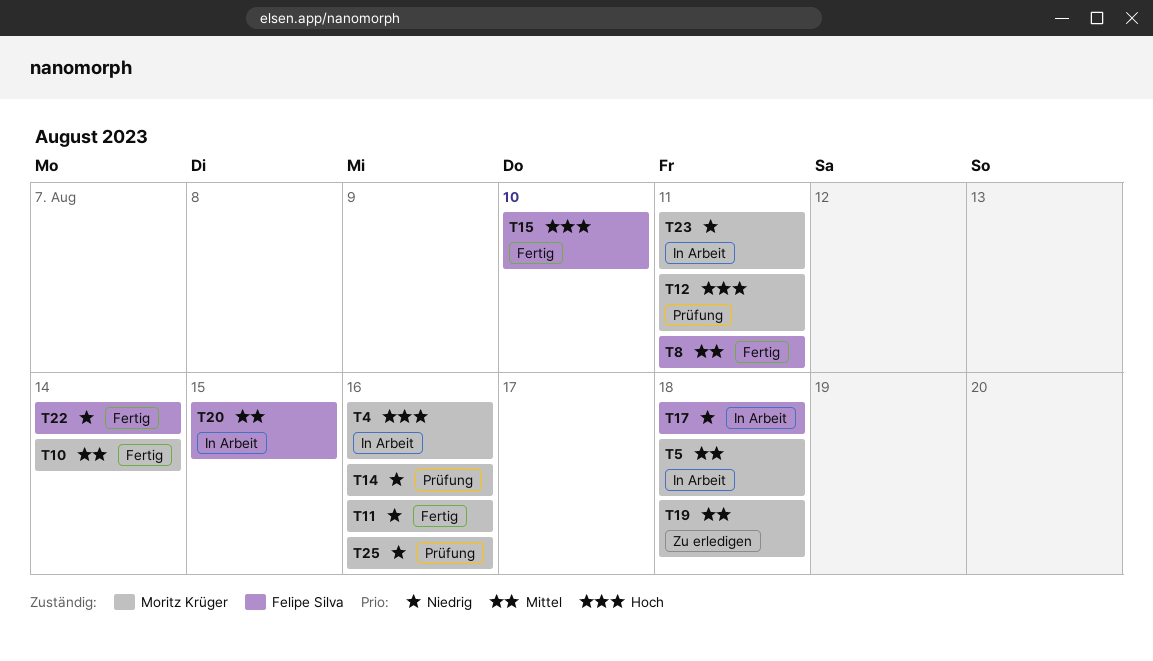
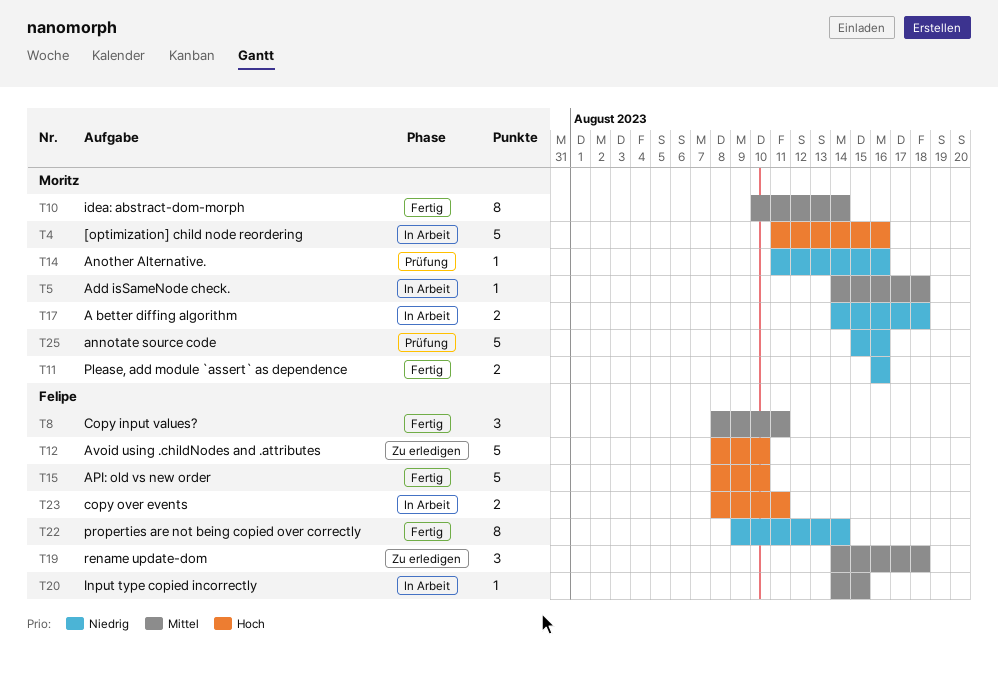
T12, status: Prüfung -> Zu erledigen
T12, owner: Moritz Krüger -> Felipe Silva
T12, due: Aug 11 -> Aug 10
T17, owner: Felipe Silva -> Moritz Krüger
T19, owner: Moritz Krüger -> Felipe Silva
T23, owner: Moritz Krüger -> Felipe Silva
T23, priority: Niedrig -> Hoch

